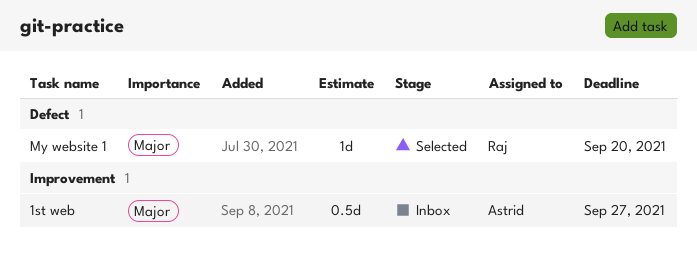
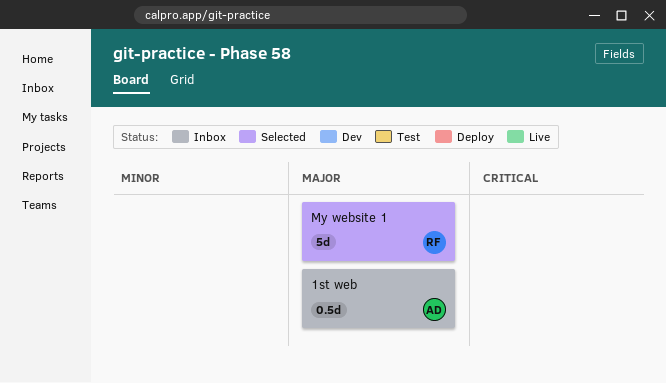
My website 1, estimate: 1d -> 5d

